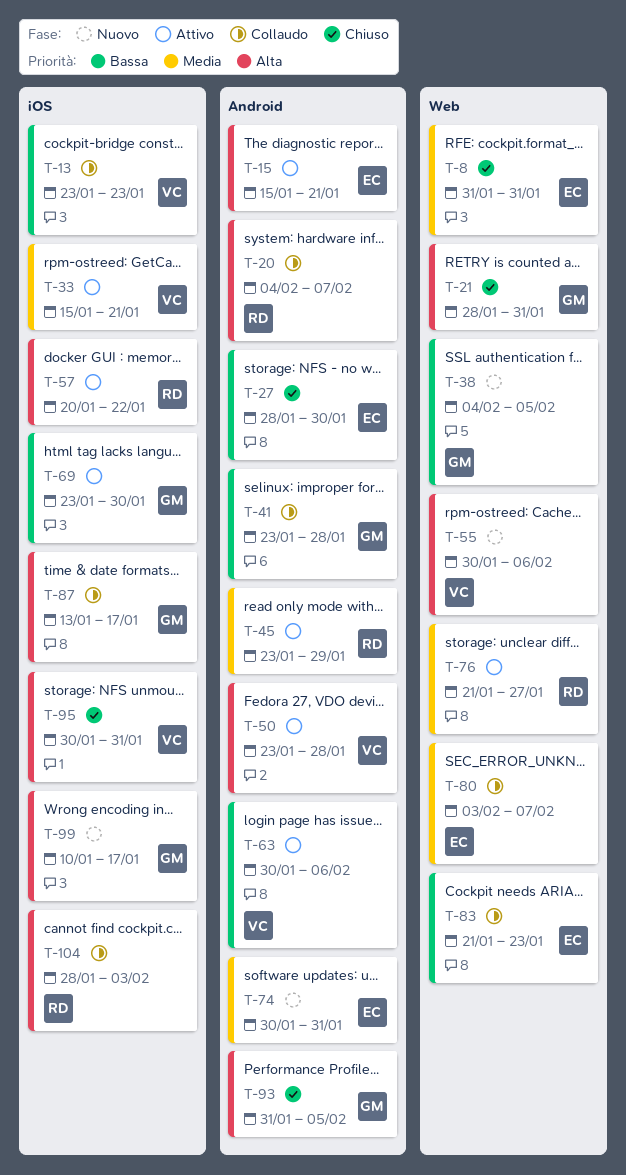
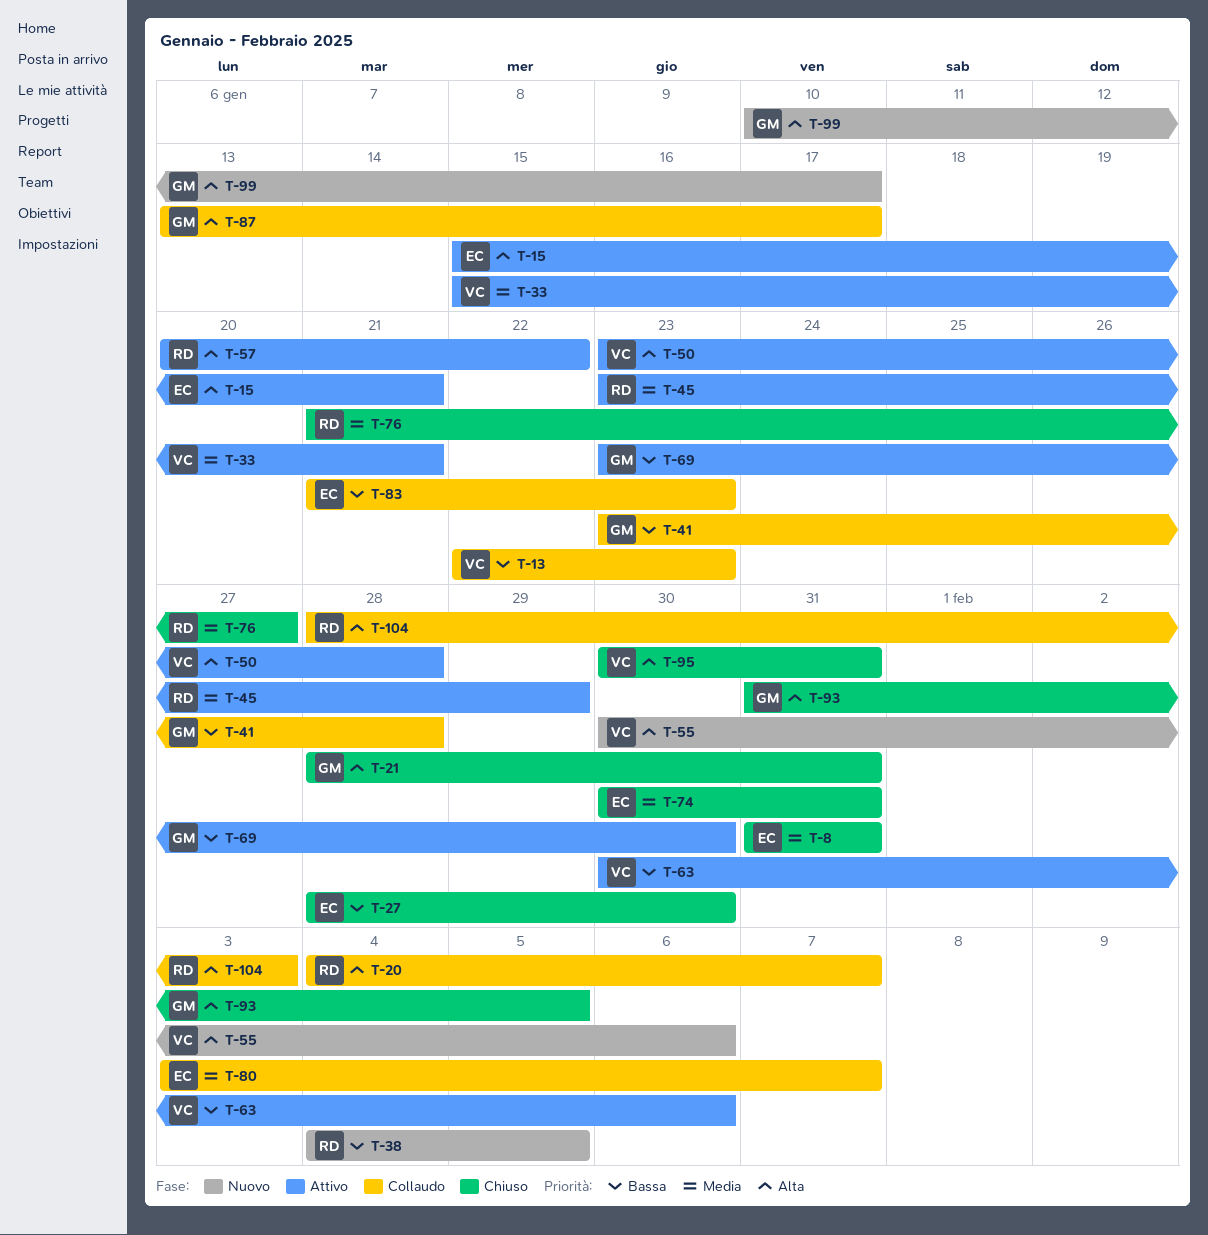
T-13, start: Jan 23 -> Jan 22
T-38, owner: GM -> RD
T-74, status: Nuovo -> Chiuso
T-76, status: Attivo -> Chiuso

